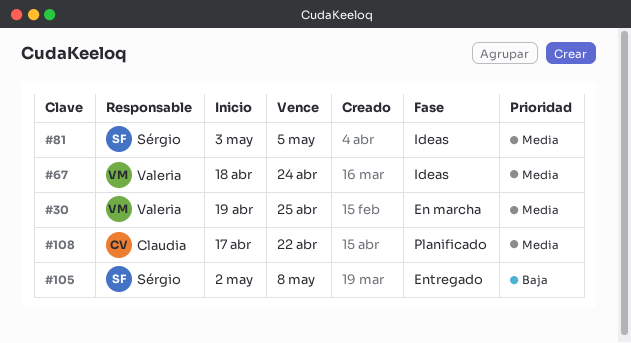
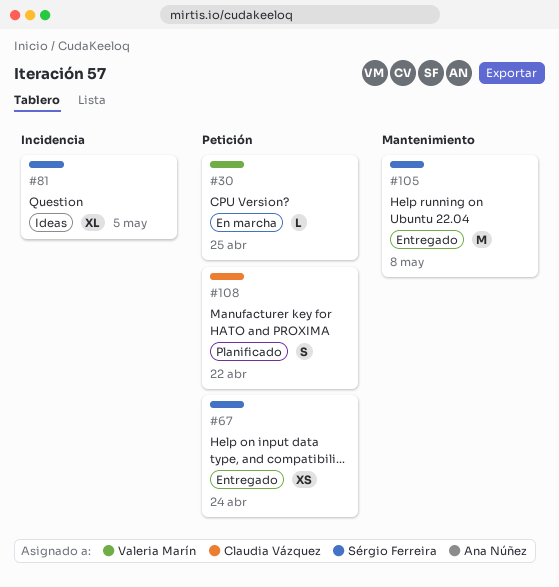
#67, status: Ideas -> Entregado
#67, owner: Valeria Marín -> Sérgio Ferreira

